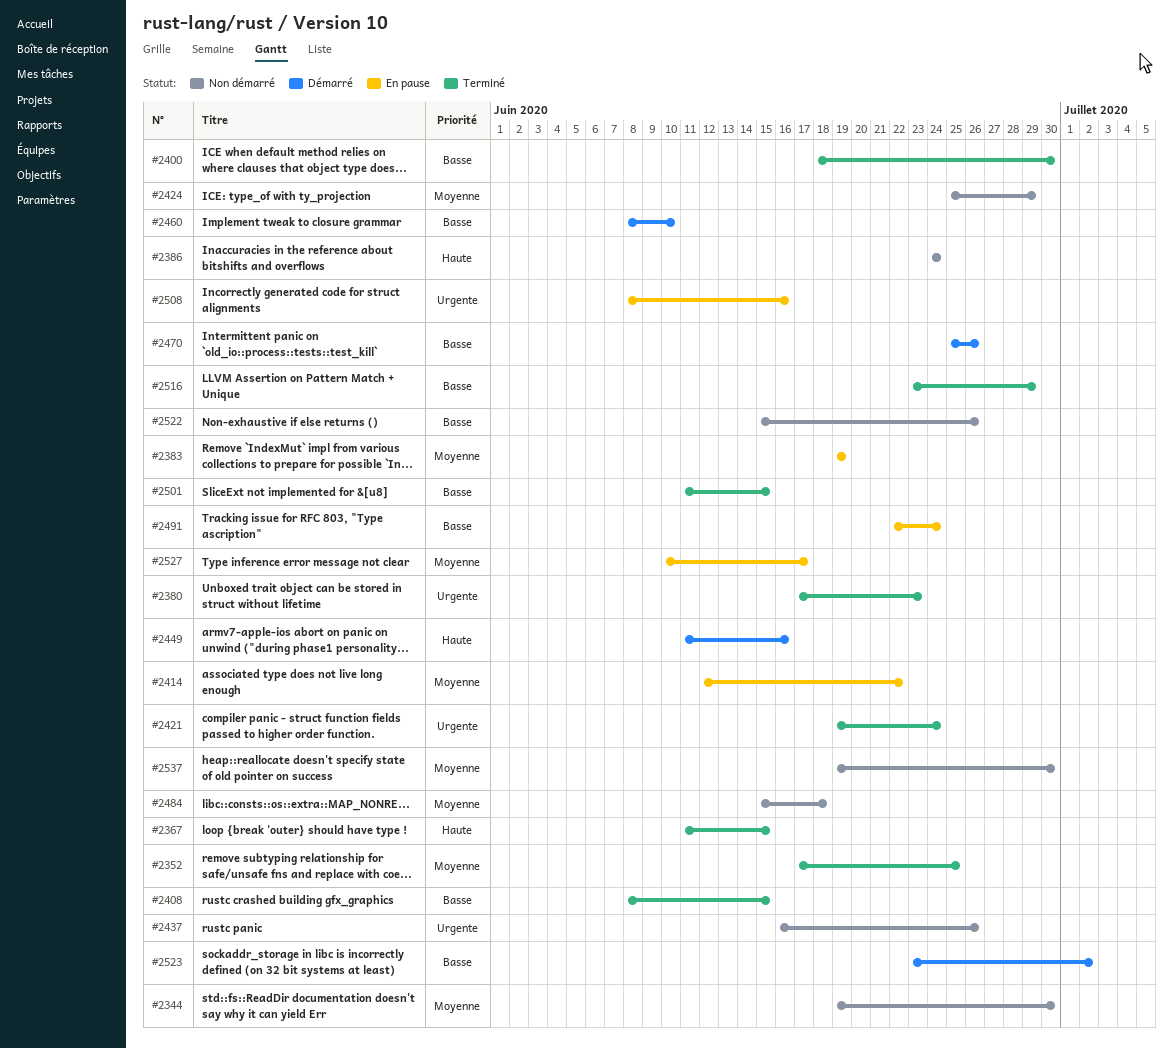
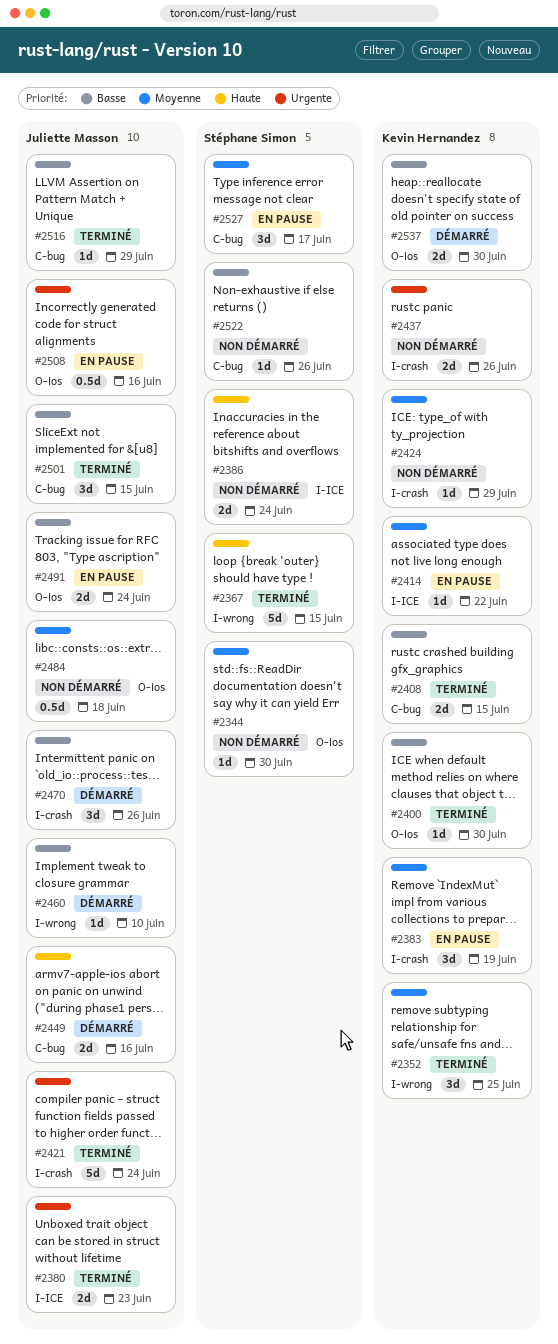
#2523: present -> none
#2537, status: Non démarré -> Démarré
#2537, priority: Moyenne -> Basse

